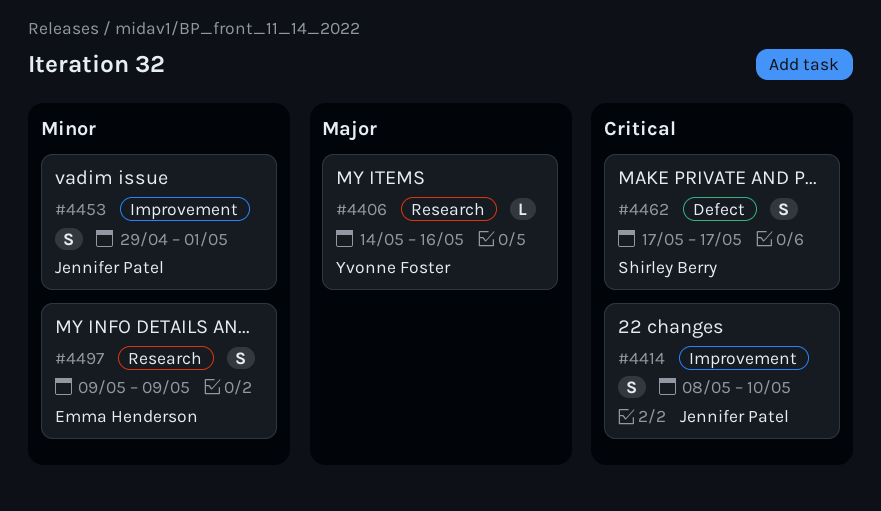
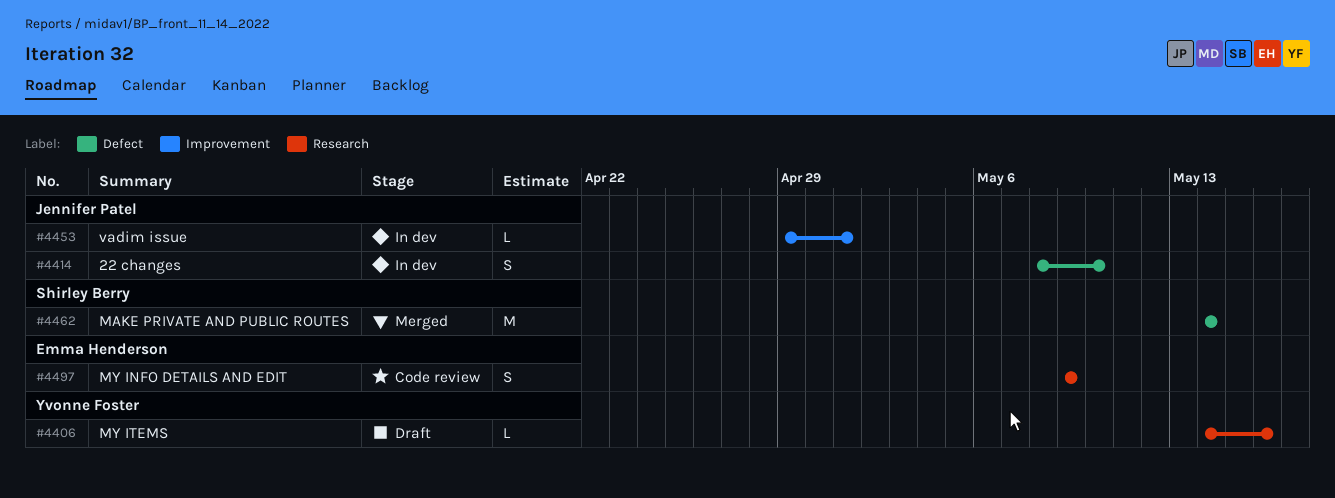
#4414, label: Improvement -> Defect
#4453, estimate: S -> L
#4462, estimate: S -> M
#4462, start: May 17 -> May 14
#4462, due: May 17 -> May 14

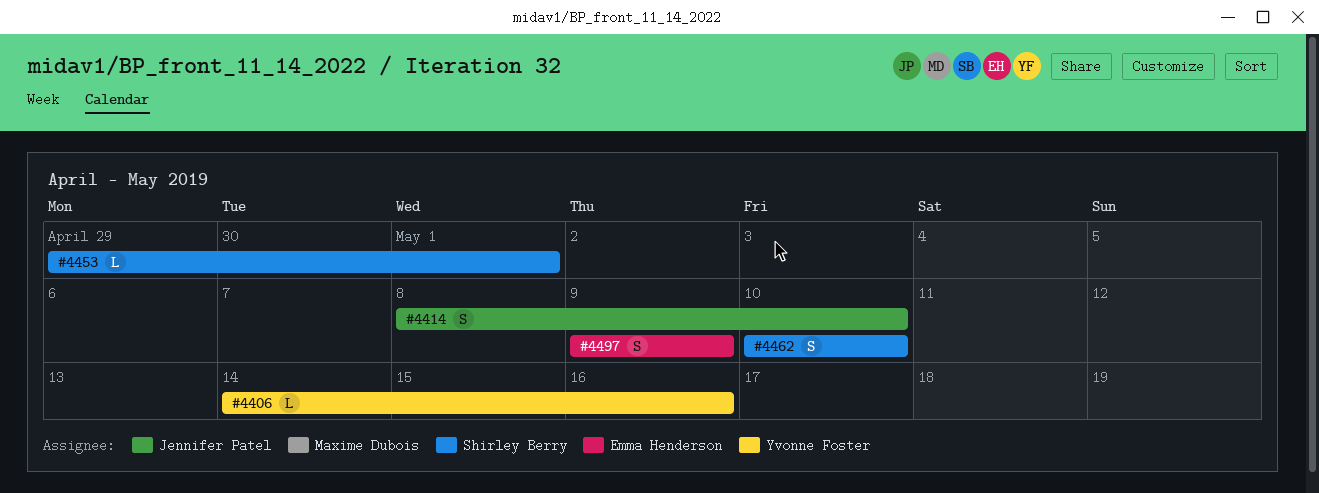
#4453, owner: Jennifer Patel -> Shirley Berry
#4462, estimate: M -> S
#4462, start: May 14 -> May 10
#4462, due: May 14 -> May 10

